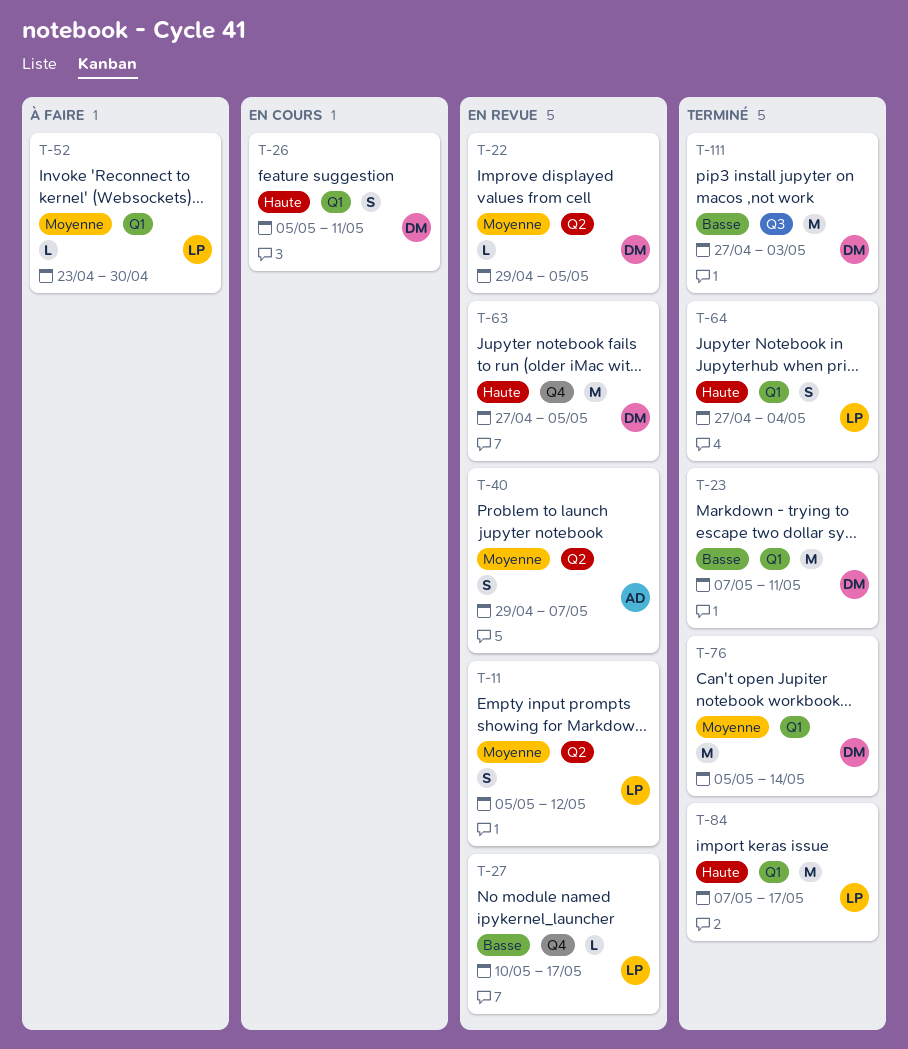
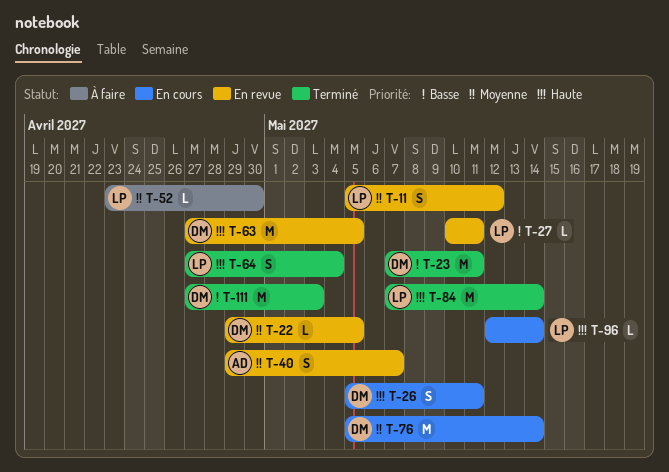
T-27, due: May 17 -> May 11
T-76, status: Terminé -> En cours
T-84, due: May 17 -> May 14
T-96: none -> present

